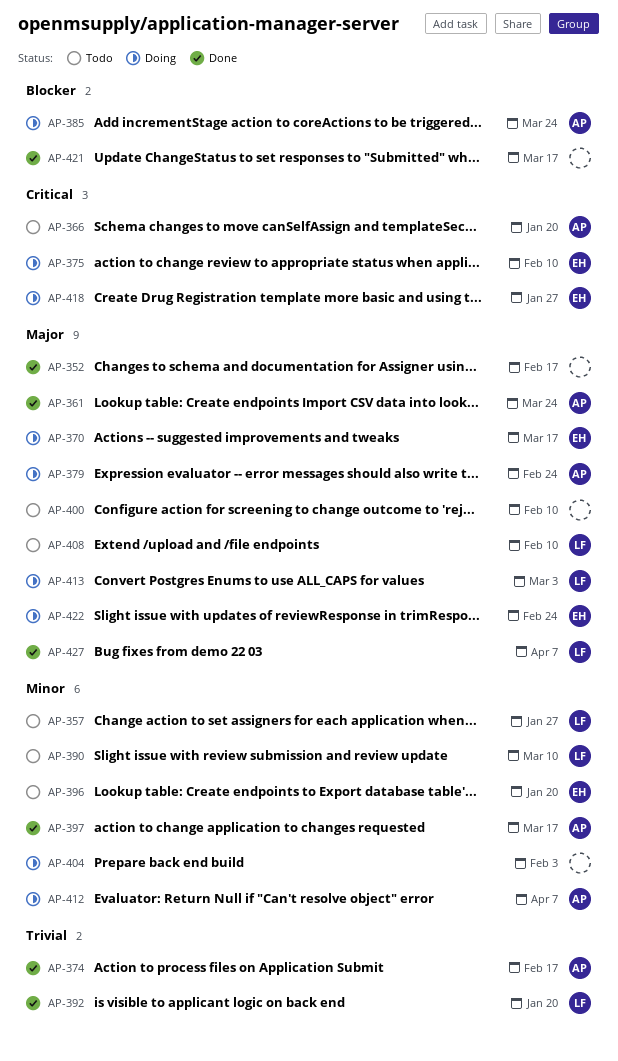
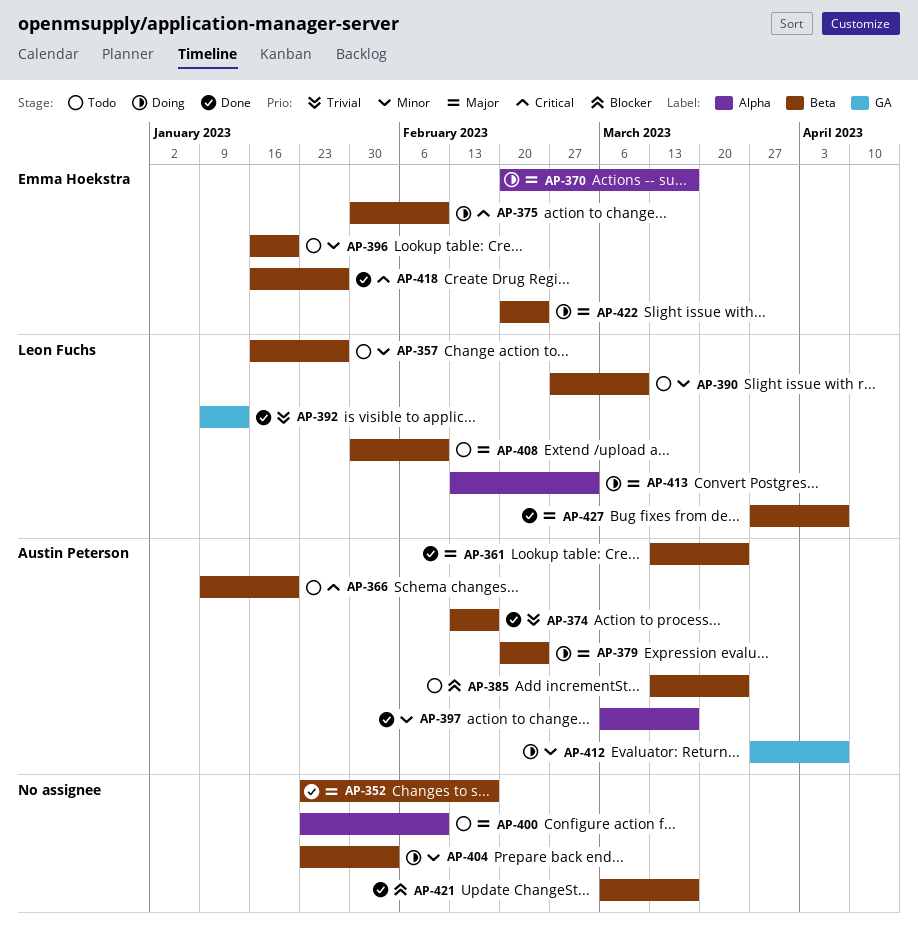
AP-385, status: Doing -> Todo
AP-392, due: Jan 20 -> Jan 13
AP-418, status: Doing -> Done

